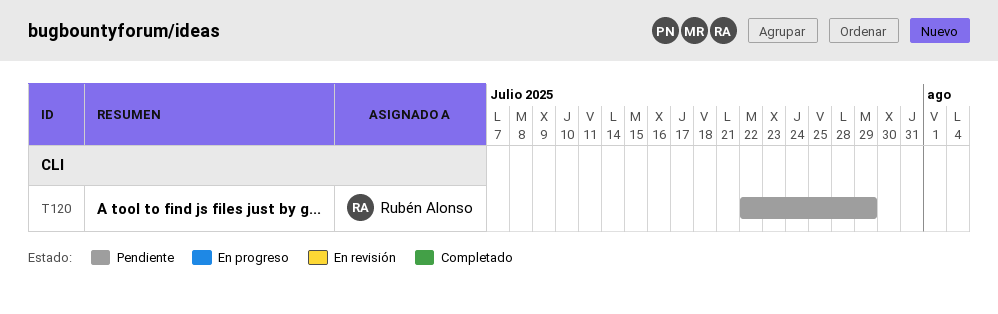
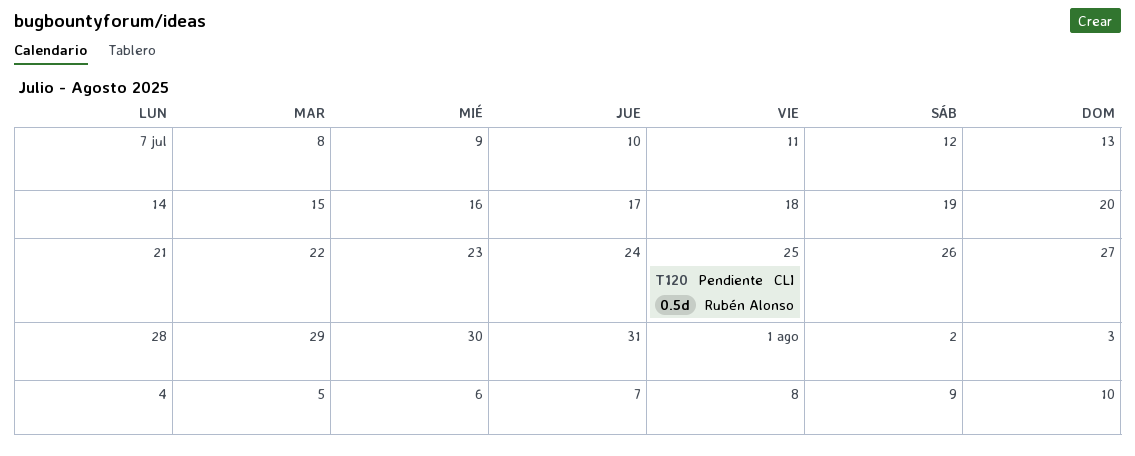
T120, due: Jul 29 -> Jul 25

